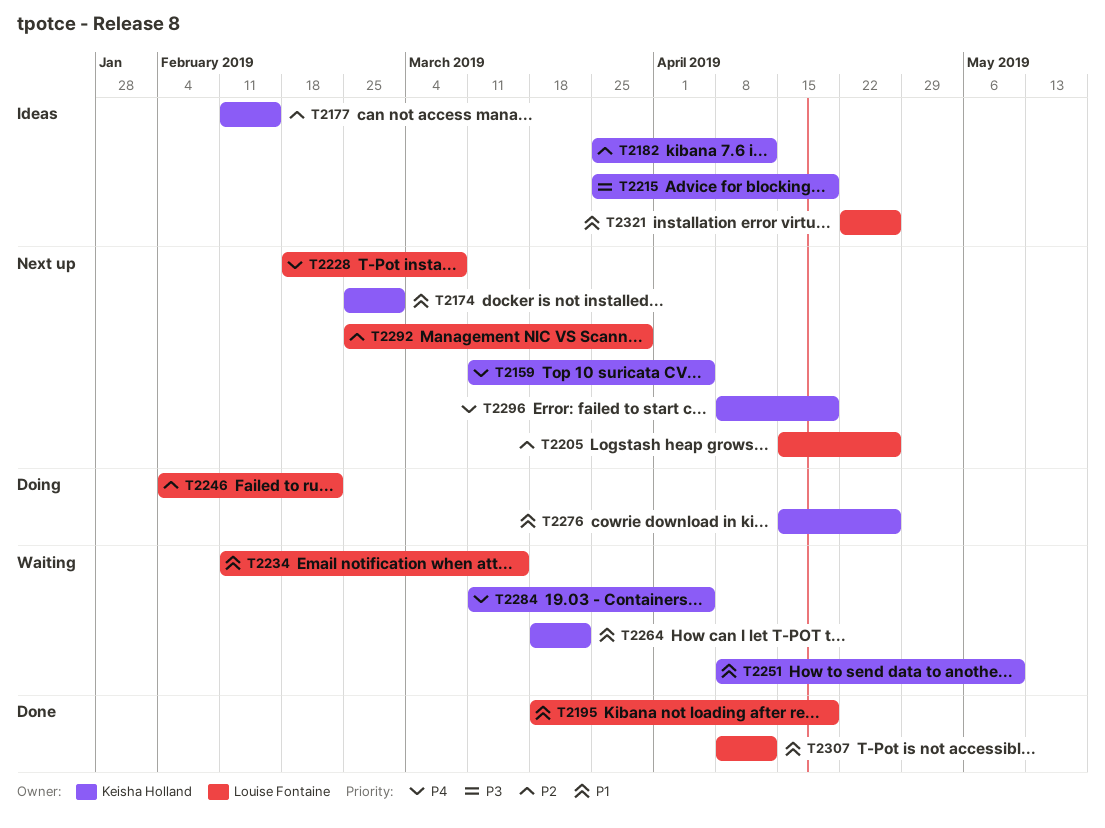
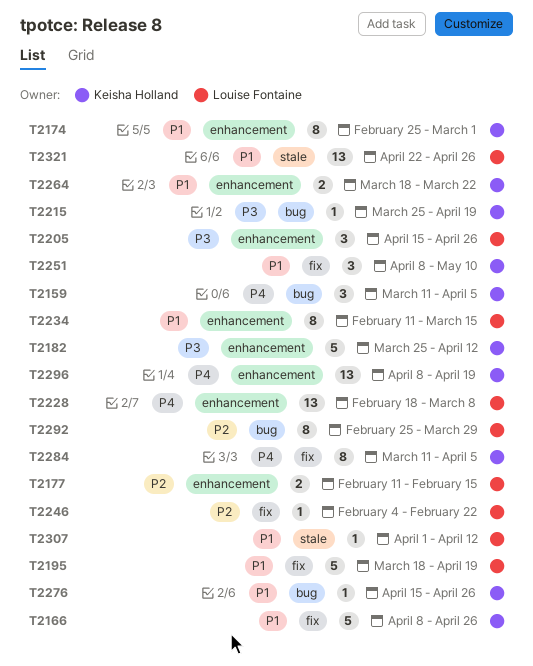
T2166: none -> present
T2177, owner: Keisha Holland -> Louise Fontaine
T2182, priority: P2 -> P3
T2205, priority: P2 -> P3
T2307, start: Apr 8 -> Apr 1

